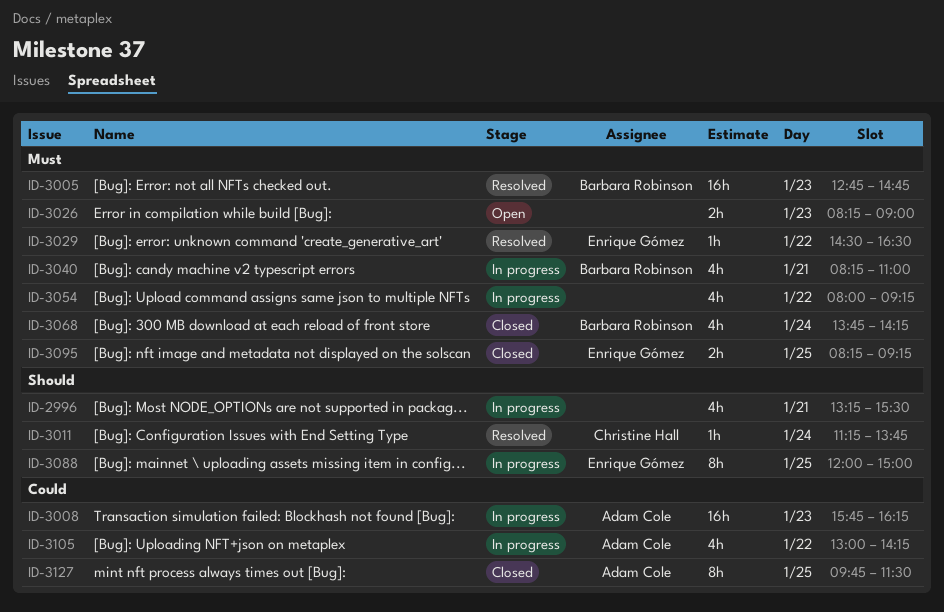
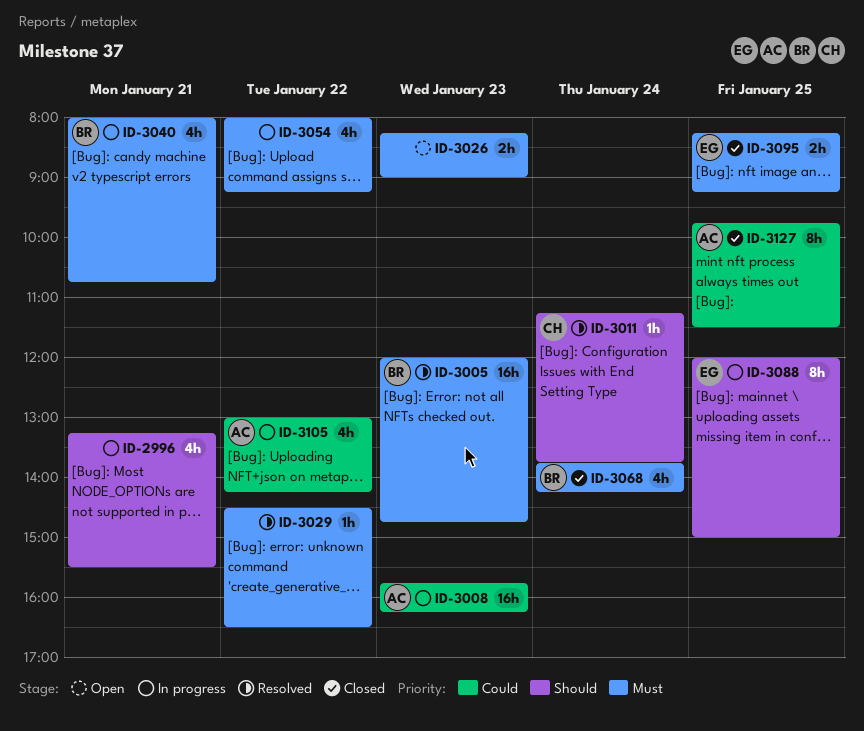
ID-3005, begins: 12:45 -> 12:00
ID-3029, owner: Enrique Gómez -> none
ID-3040, begins: 08:15 -> 08:00
ID-3040, ends: 11:00 -> 10:45

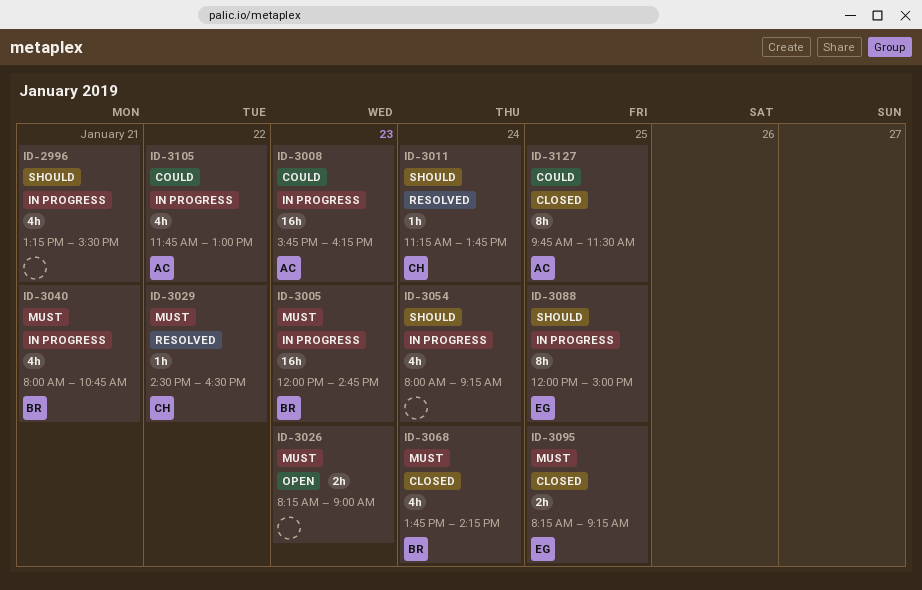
ID-3005, status: Resolved -> In progress
ID-3029, owner: none -> CH
ID-3054, priority: Must -> Should
ID-3054, day: Jan 22 -> Jan 24
ID-3105, begins: 13:00 -> 11:45
ID-3105, ends: 14:15 -> 13:00

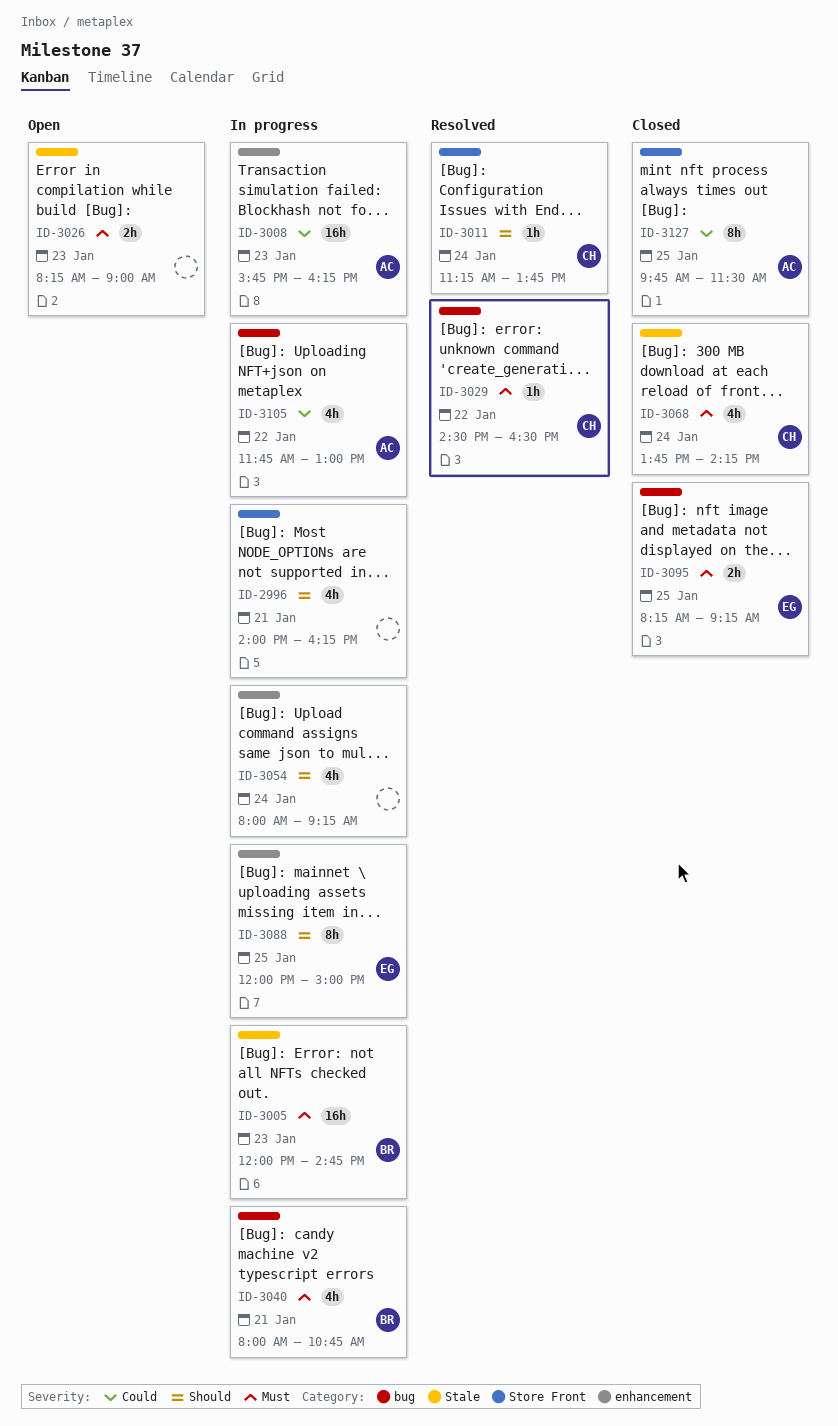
ID-2996, begins: 13:15 -> 14:00
ID-2996, ends: 15:30 -> 16:15
ID-3068, owner: BR -> CH

